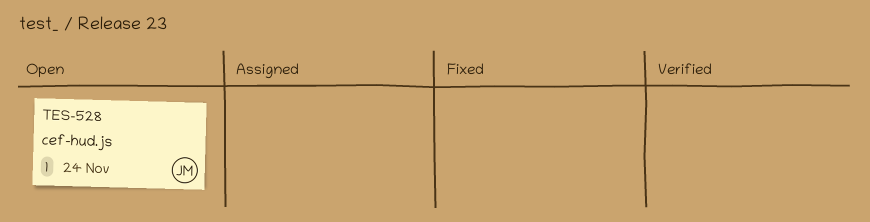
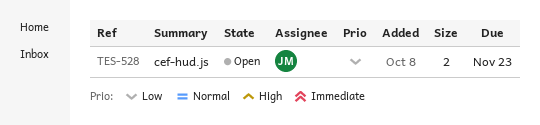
TES-528, estimate: 1 -> 2
TES-528, due: Nov 24 -> Nov 23

